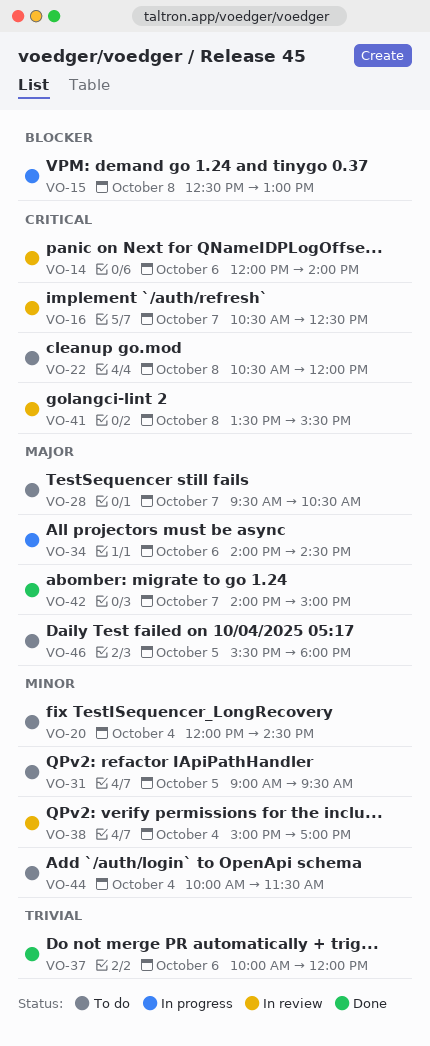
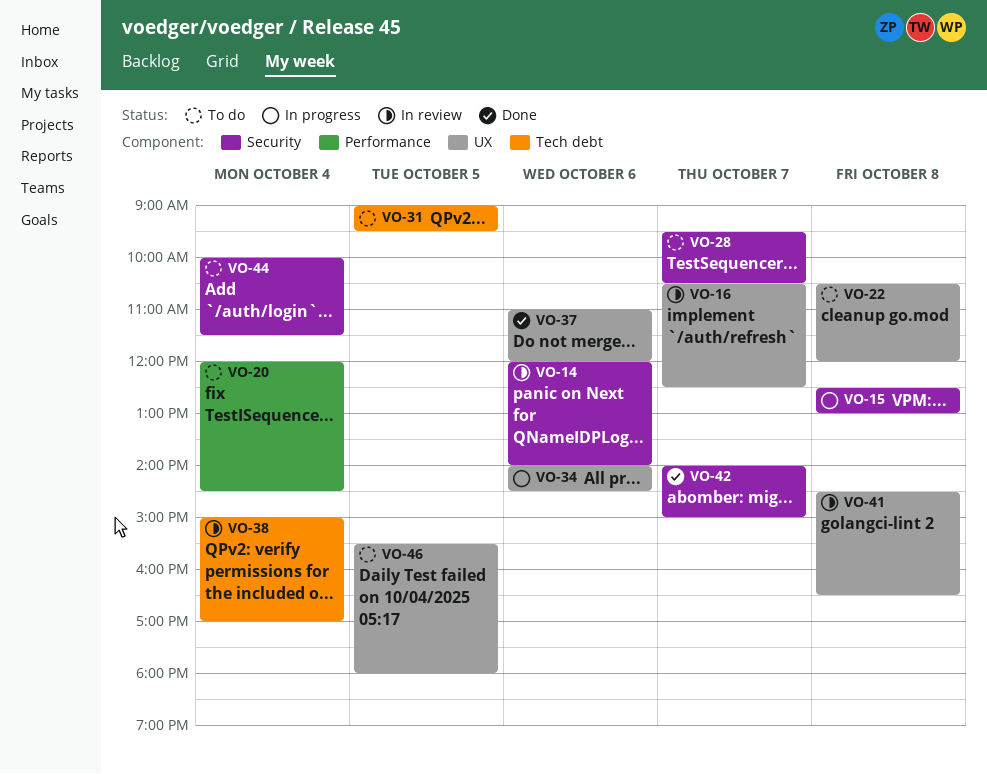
VO-37, begins: 10:00 -> 11:00
VO-41, begins: 13:30 -> 14:30
VO-41, ends: 15:30 -> 16:30

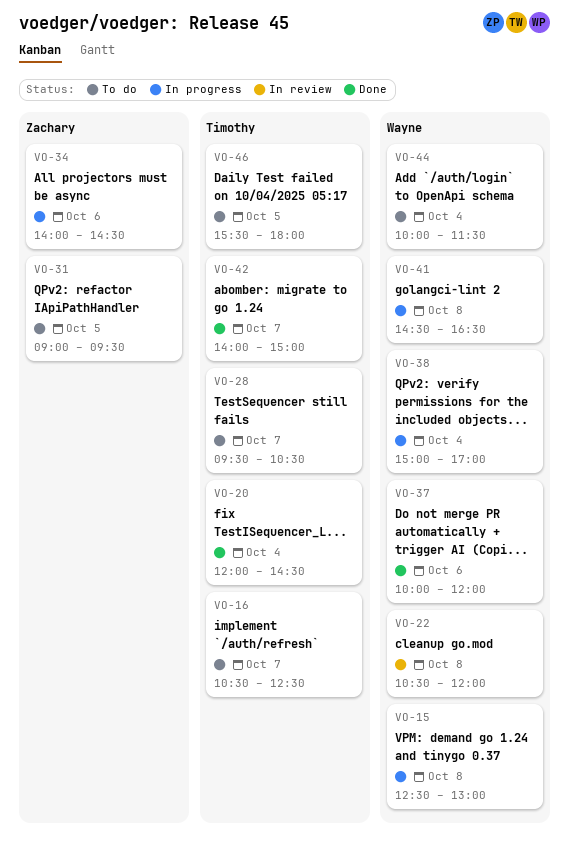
VO-14: present -> none
VO-16, status: In review -> To do
VO-20, status: To do -> Done
VO-22, status: To do -> In review
VO-37, begins: 11:00 -> 10:00
VO-38, status: In review -> In progress
VO-41, status: In review -> In progress

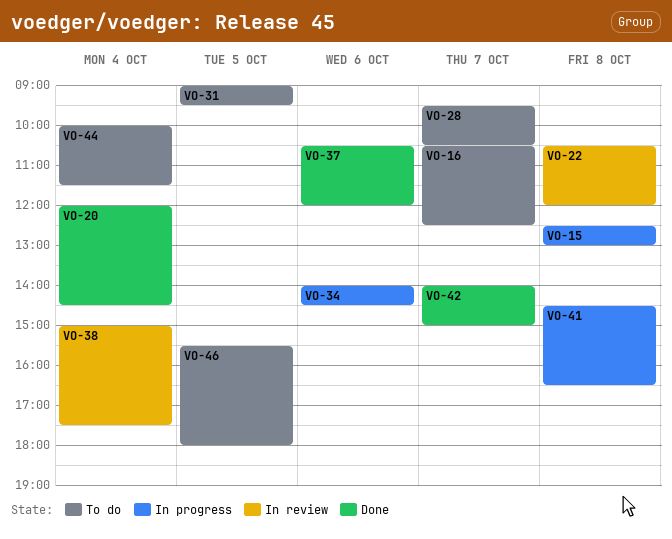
VO-37, begins: 10:00 -> 10:30
VO-38, status: In progress -> In review
VO-38, ends: 17:00 -> 17:30

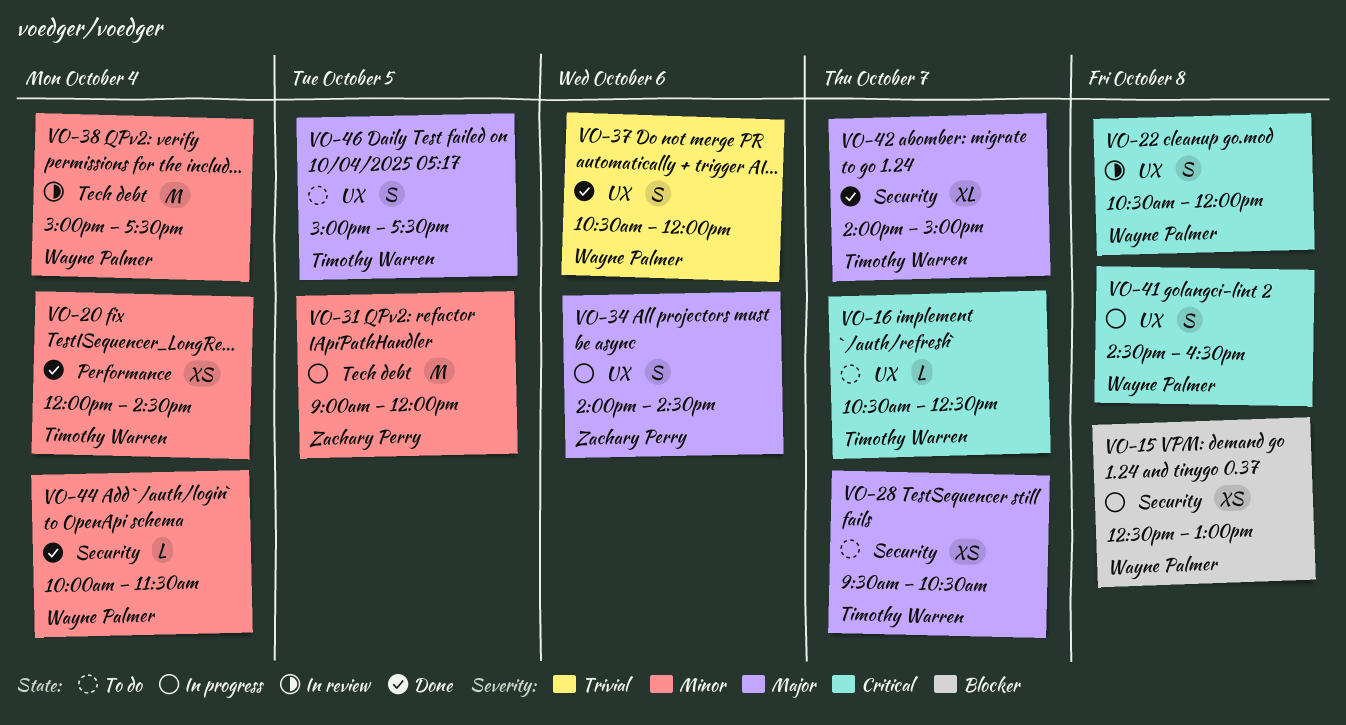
VO-31, status: To do -> In progress
VO-31, ends: 09:30 -> 12:00
VO-44, status: To do -> Done
VO-46, begins: 15:30 -> 15:00
VO-46, ends: 18:00 -> 17:30

